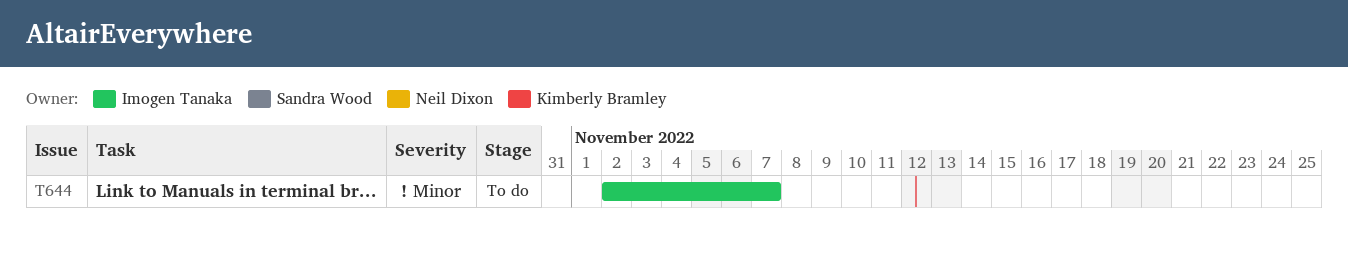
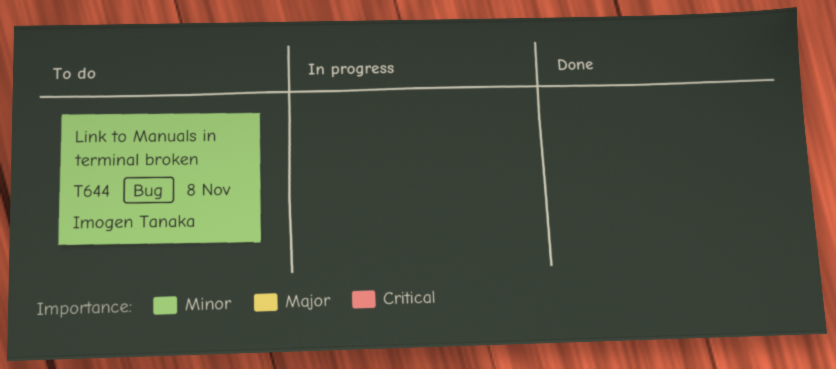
T644, due: Nov 7 -> Nov 8

